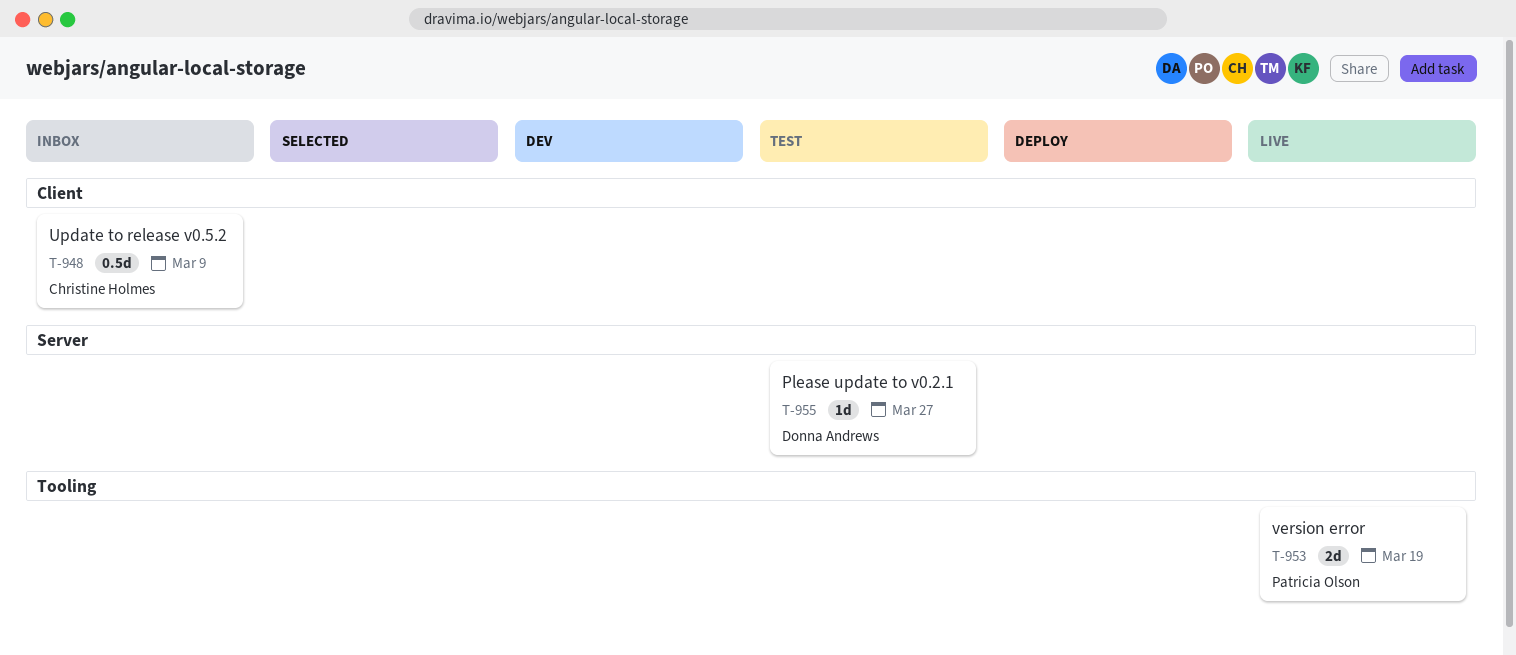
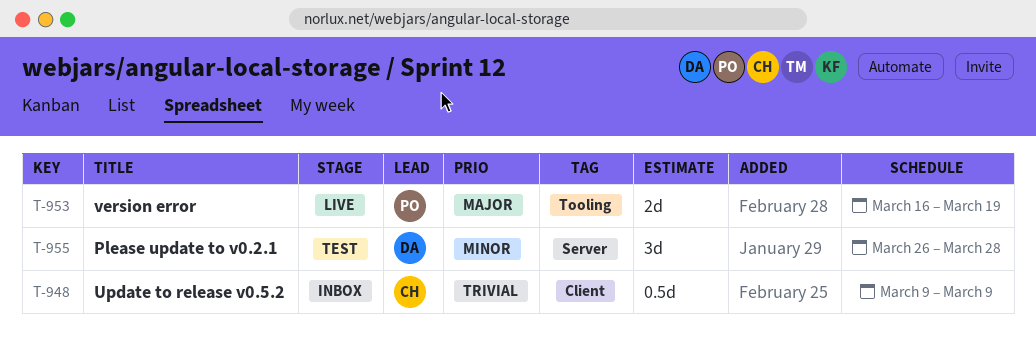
T-955, estimate: 1d -> 3d
T-955, due: Mar 27 -> Mar 28

